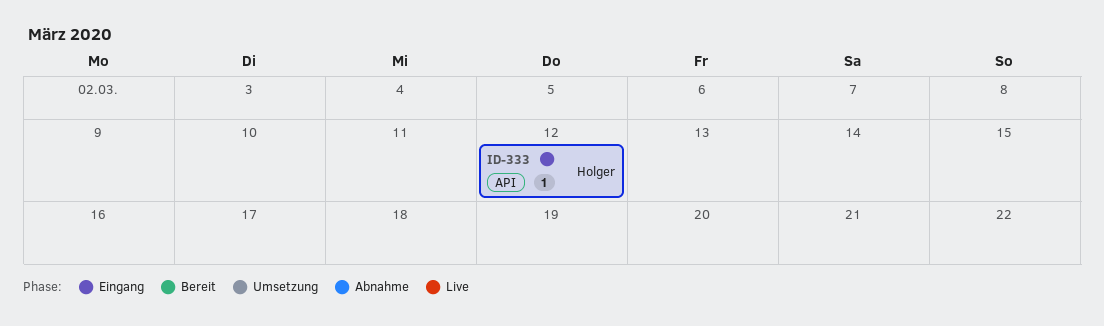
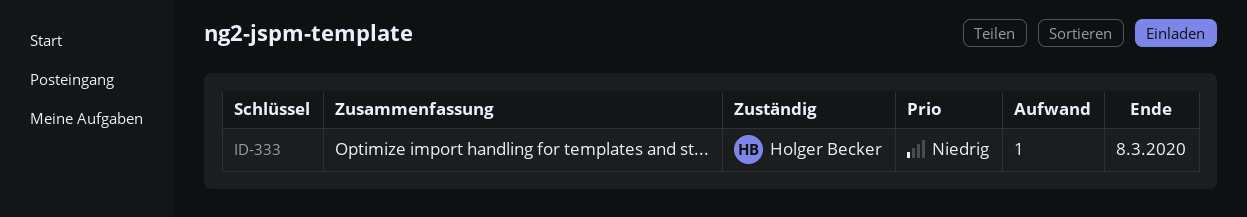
ID-333, due: Mar 12 -> Mar 8

